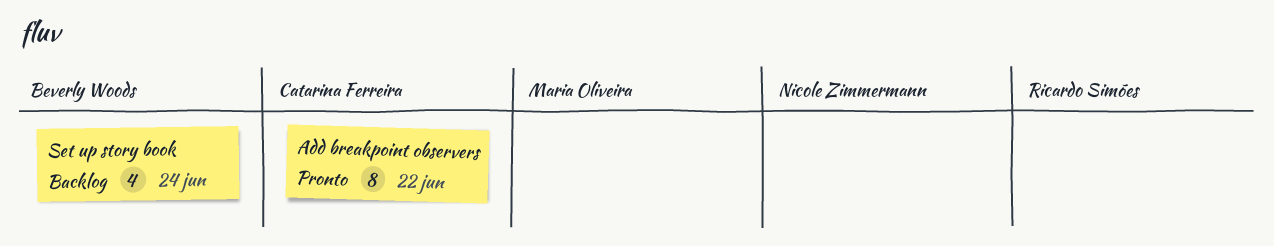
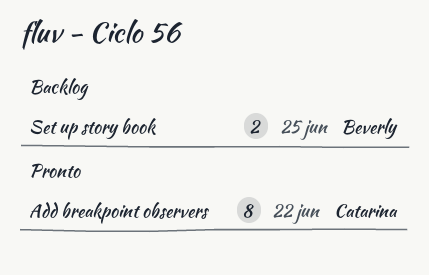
Set up story book, estimate: 4 -> 2
Set up story book, due: Jun 24 -> Jun 25

